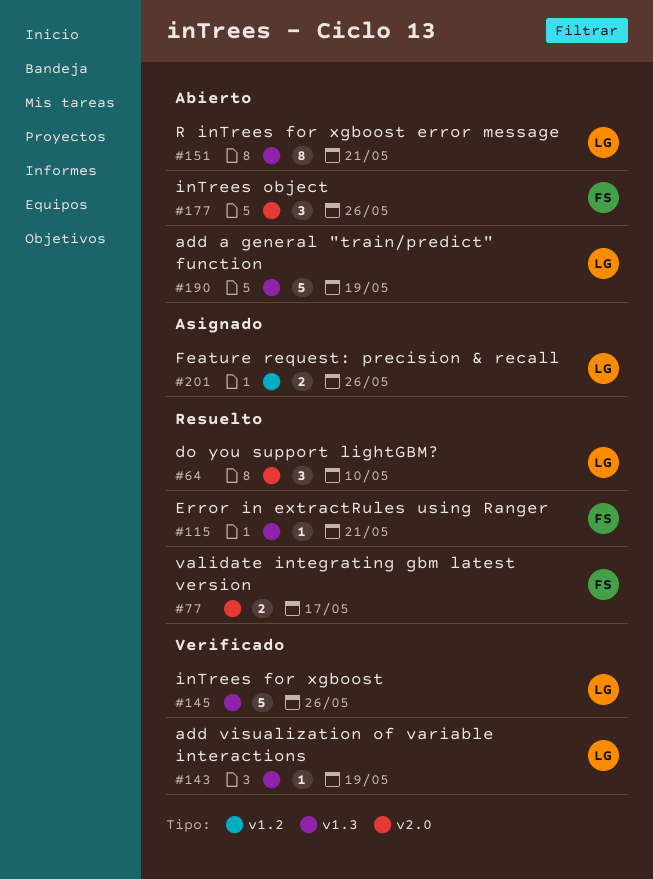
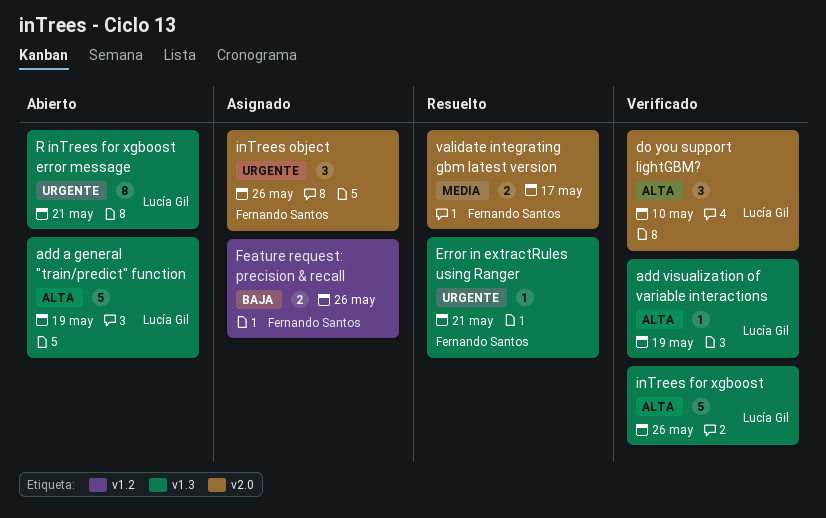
do you support lightGBM?, status: Resuelto -> Verificado
Feature request: precision & recall, owner: Lucía Gil -> Fernando Santos
inTrees object, status: Abierto -> Asignado

